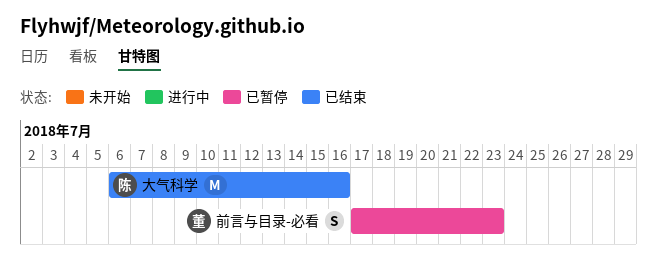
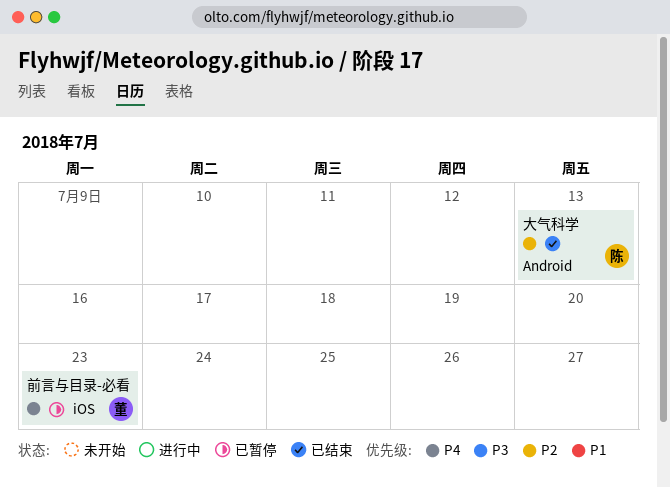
大气科学, due: Jul 16 -> Jul 13

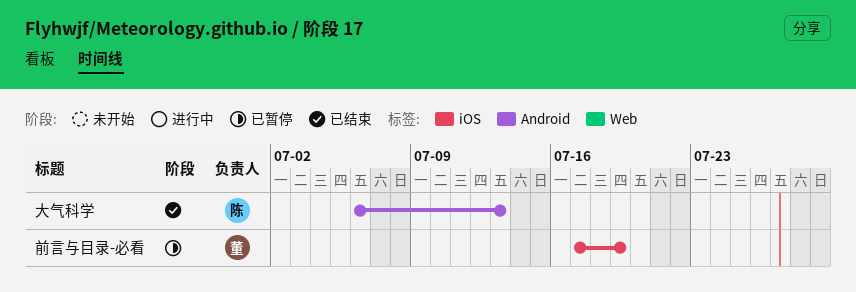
前言与目录-必看, due: Jul 23 -> Jul 19

